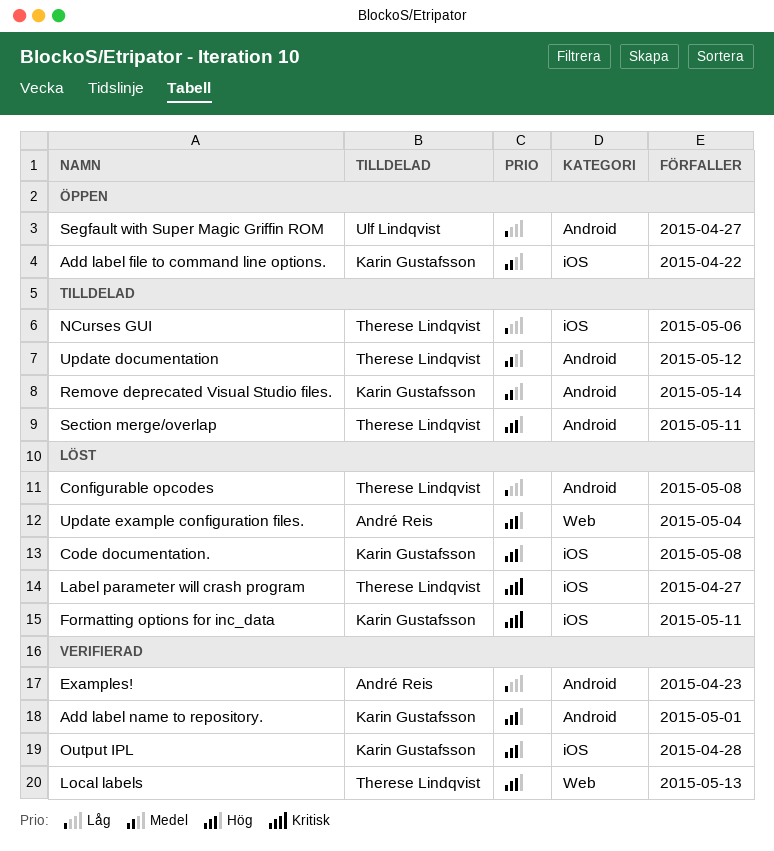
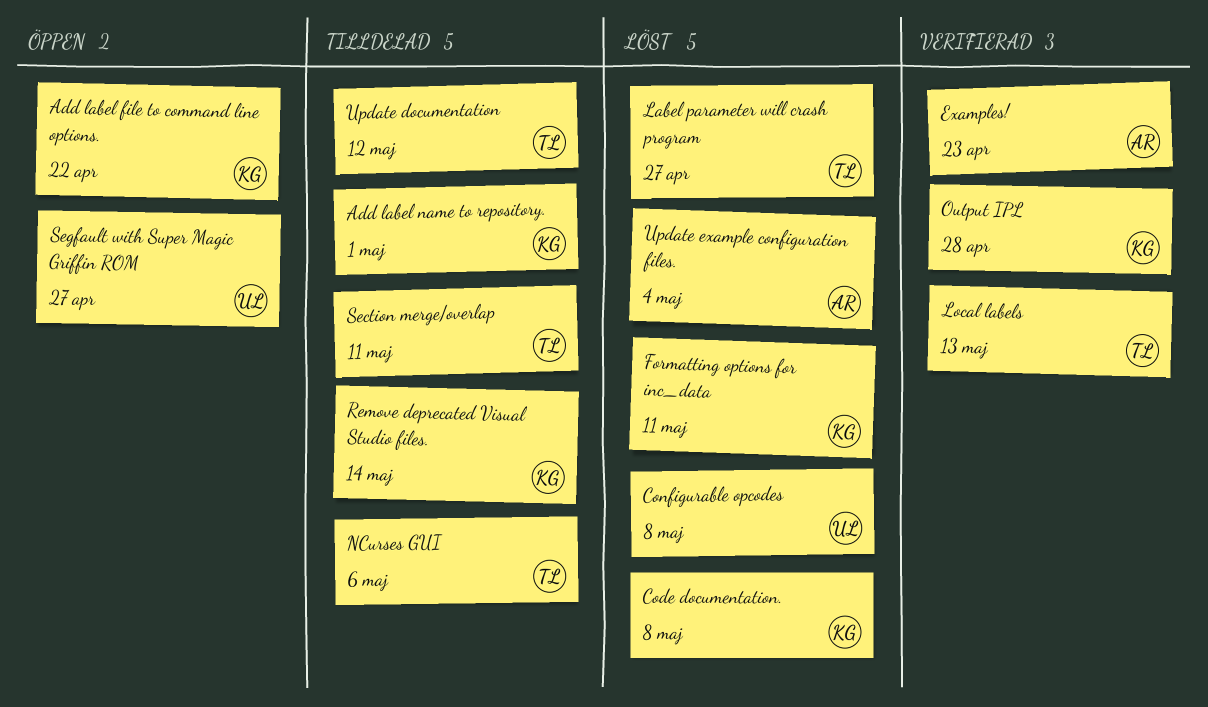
Add label name to repository., status: Verifierad -> Tilldelad
Configurable opcodes, owner: Therese Lindqvist -> Ulf Lindqvist

